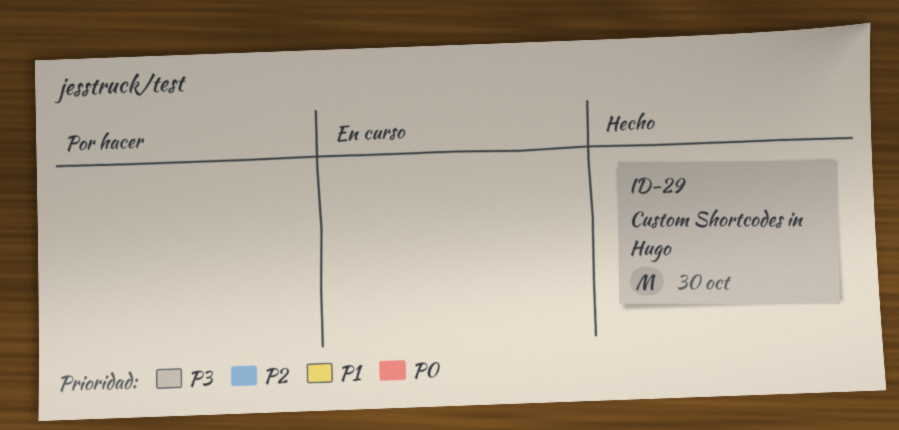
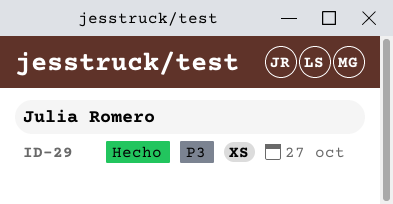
ID-29, estimate: M -> XS
ID-29, due: Oct 30 -> Oct 27

